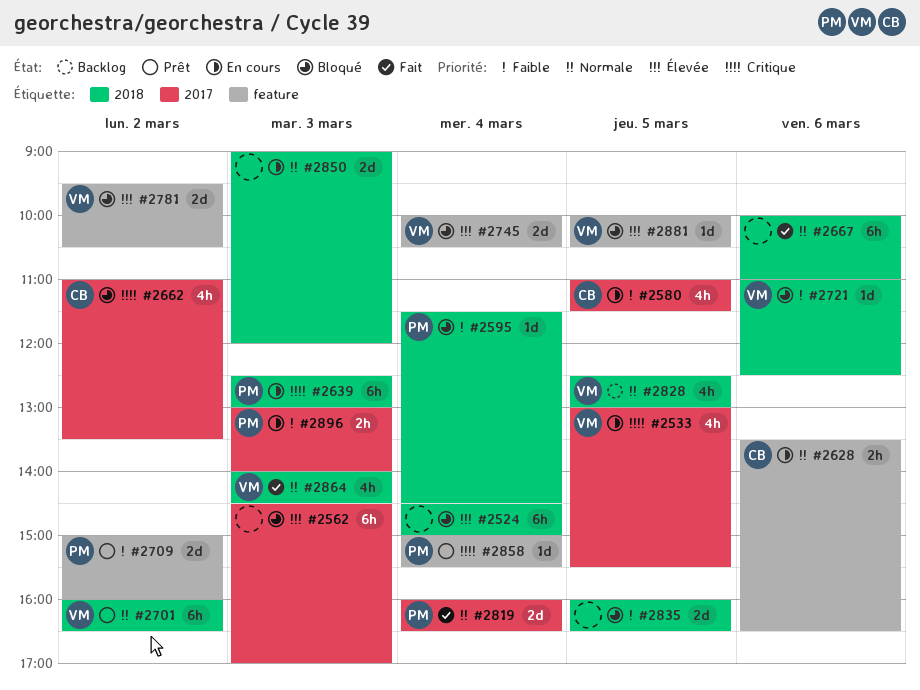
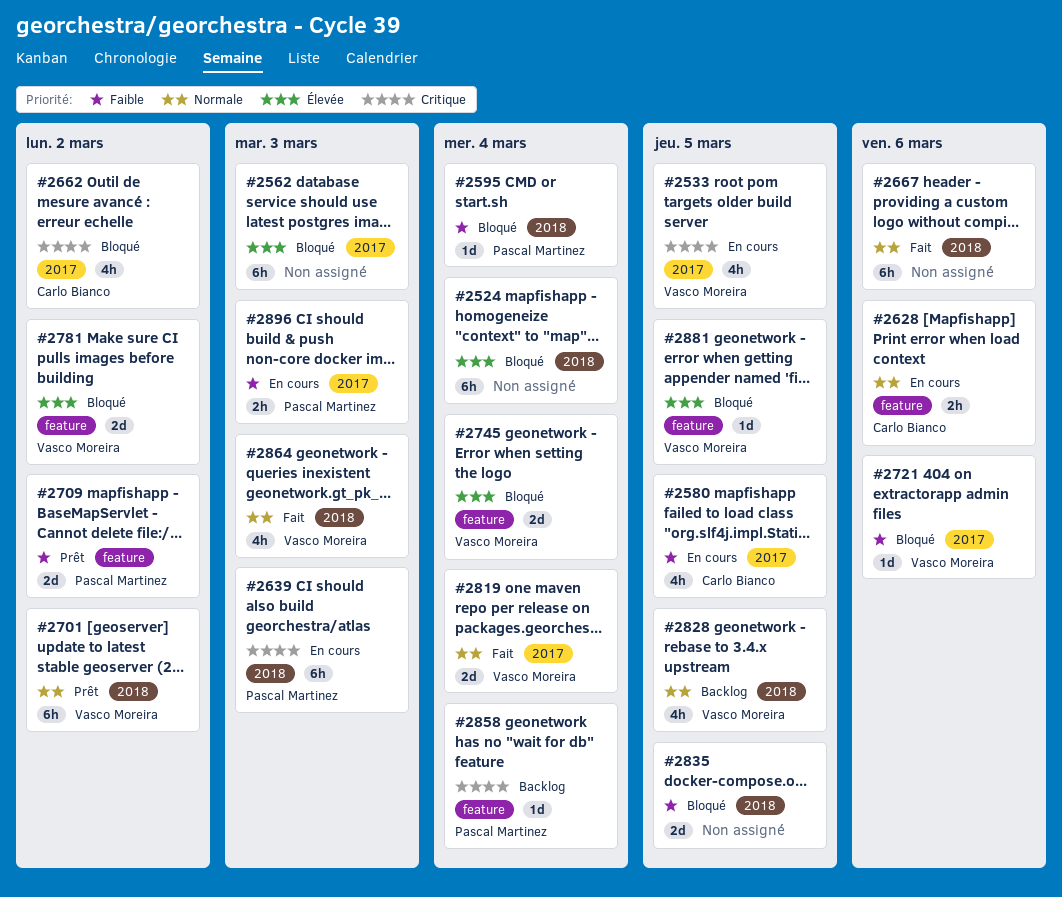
#2721, label: 2018 -> 2017
#2819, owner: Pascal Martinez -> Vasco Moreira
#2850: present -> none
#2858, status: Prêt -> Backlog

